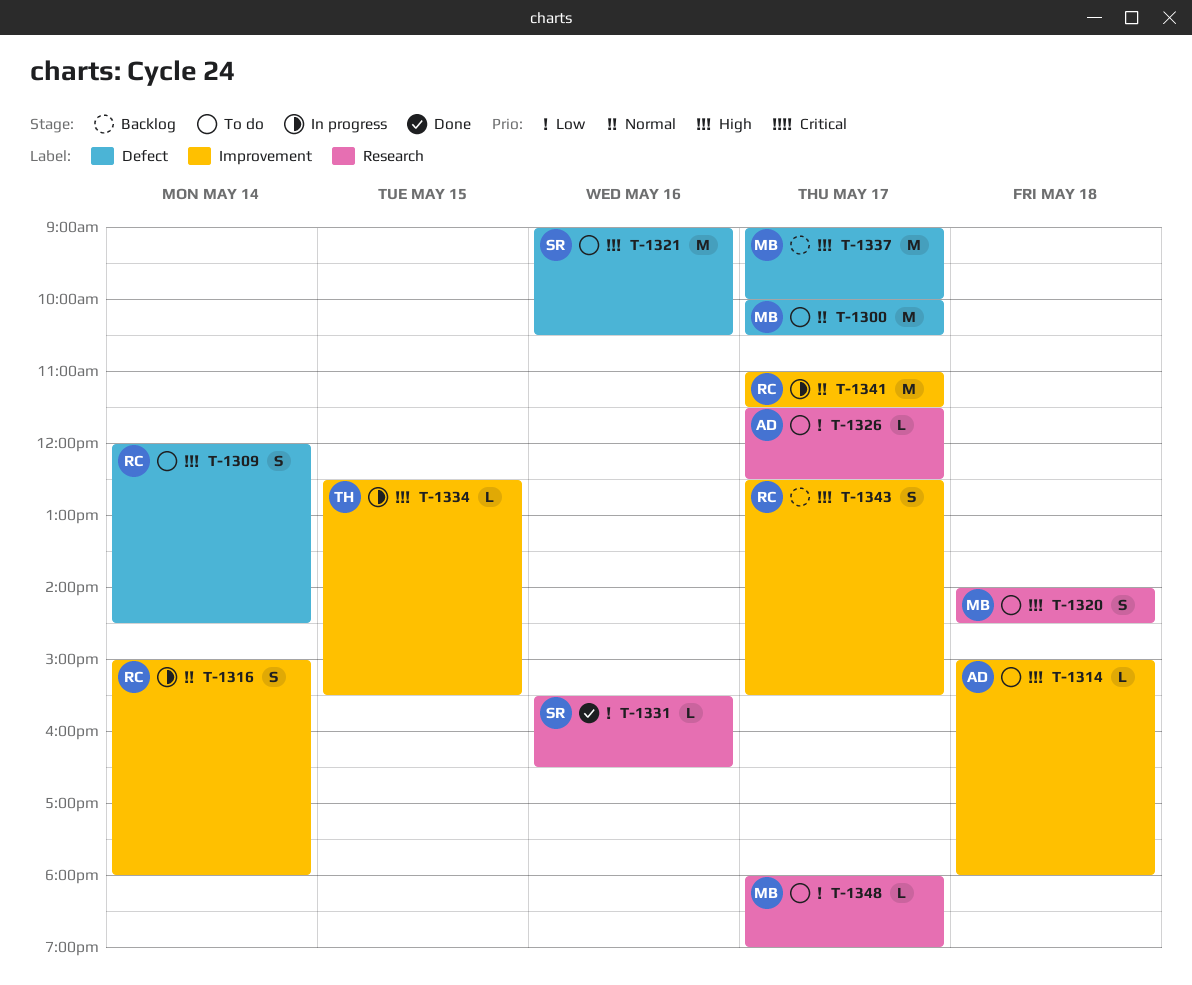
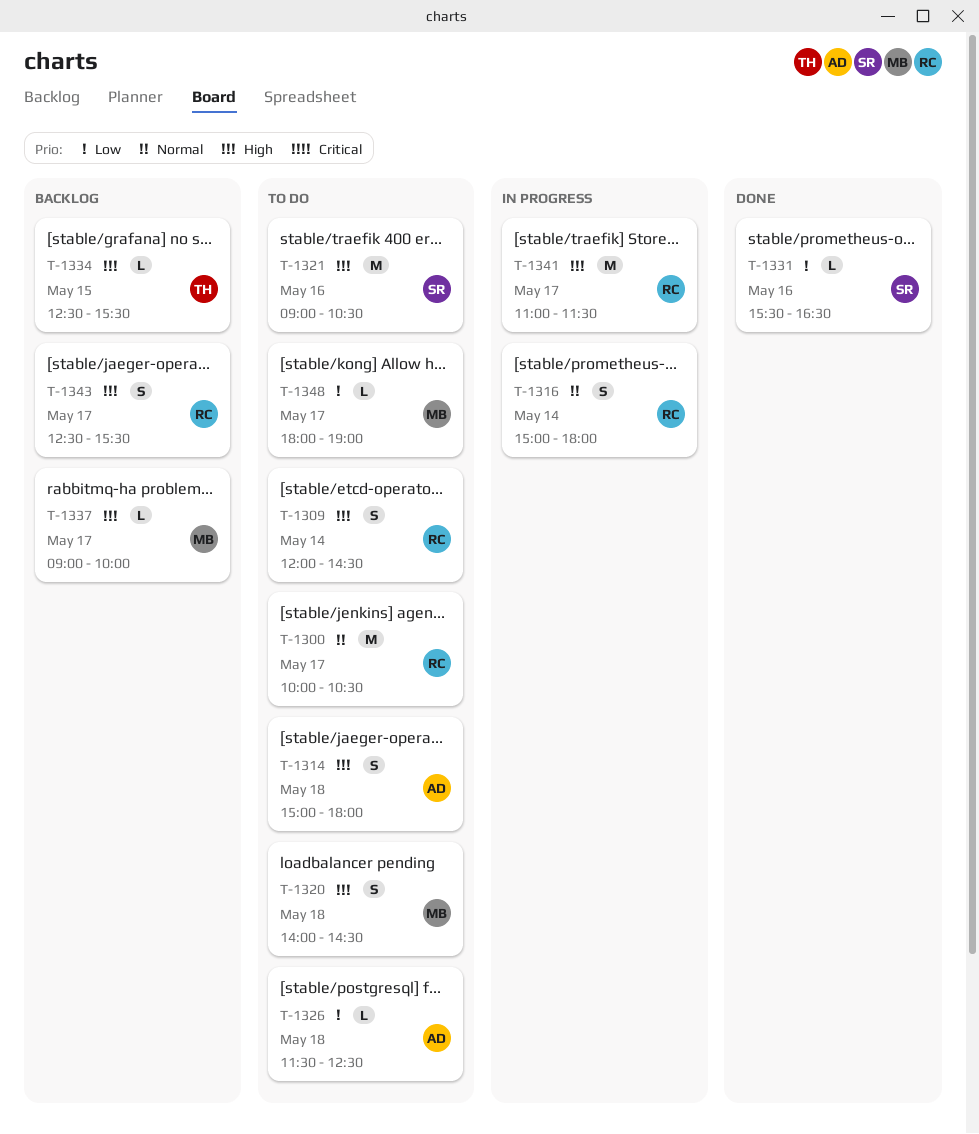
T-1300, owner: MB -> RC
T-1314, estimate: L -> S
T-1326, day: May 17 -> May 18
T-1334, status: In progress -> Backlog
T-1337, estimate: M -> L
T-1341, priority: Normal -> High

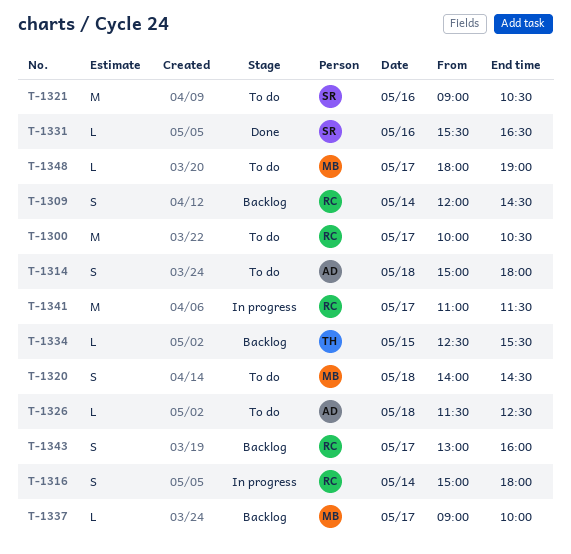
T-1309, status: To do -> Backlog
T-1343, begins: 12:30 -> 13:00
T-1343, ends: 15:30 -> 16:00

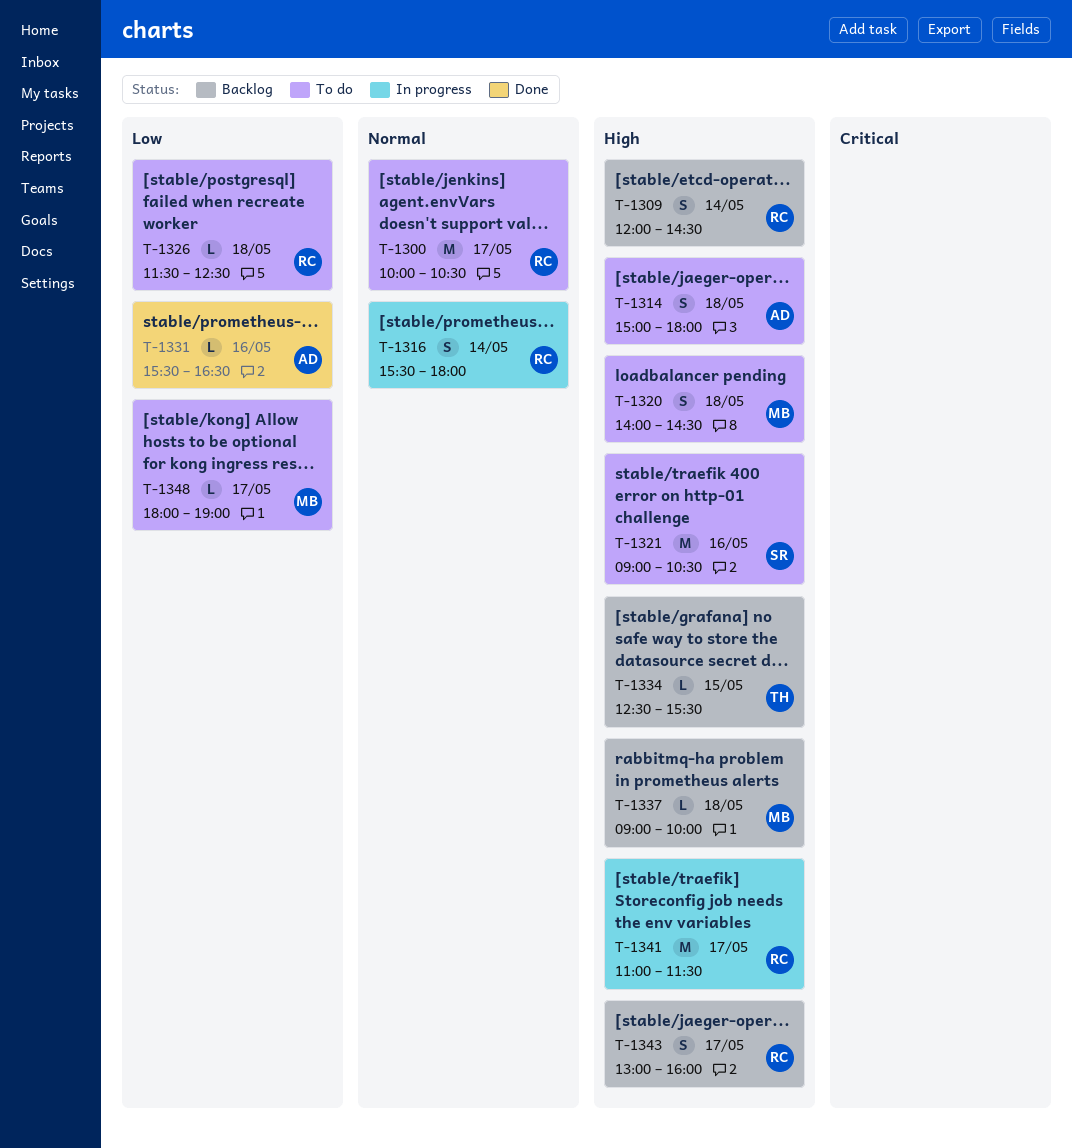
T-1316, begins: 15:00 -> 15:30
T-1326, owner: AD -> RC
T-1331, owner: SR -> AD
T-1337, day: May 17 -> May 18

